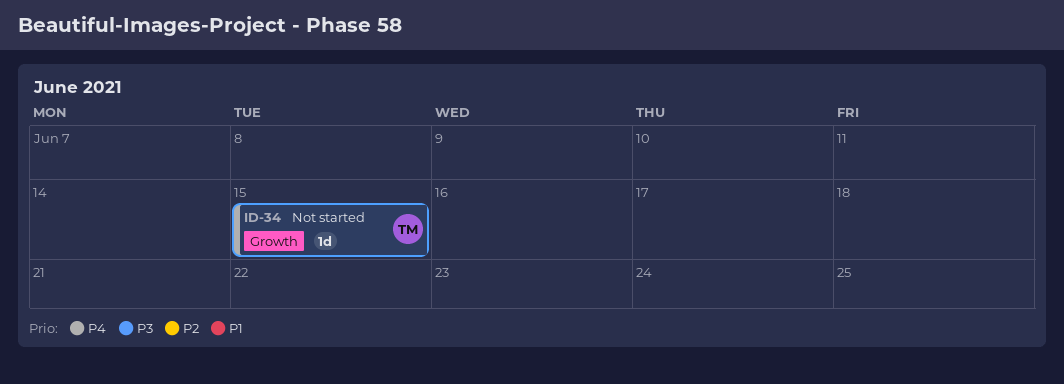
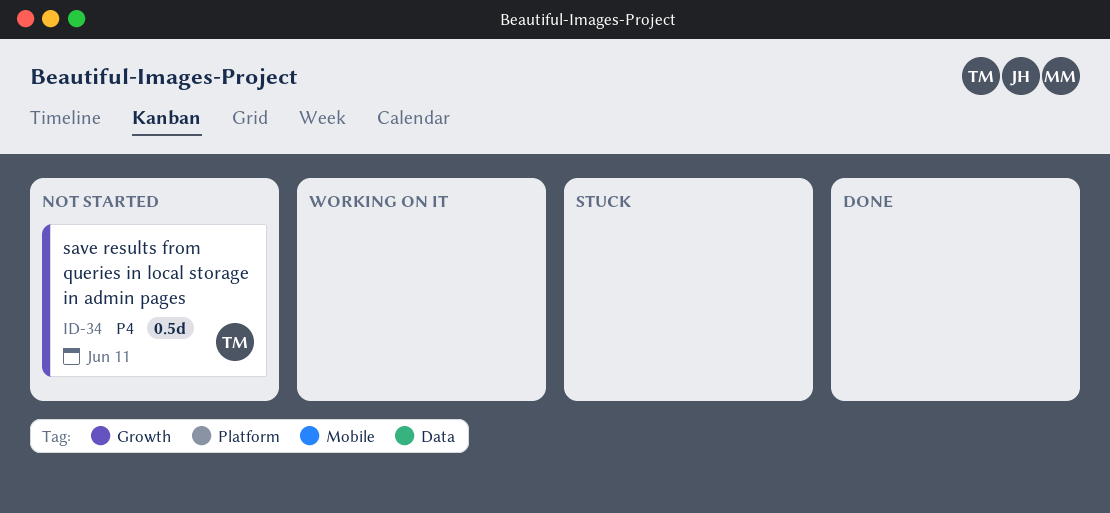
ID-34, estimate: 1d -> 0.5d
ID-34, due: Jun 15 -> Jun 11

